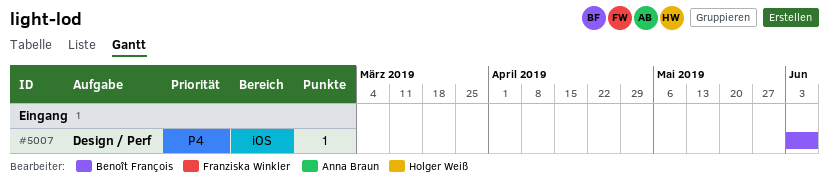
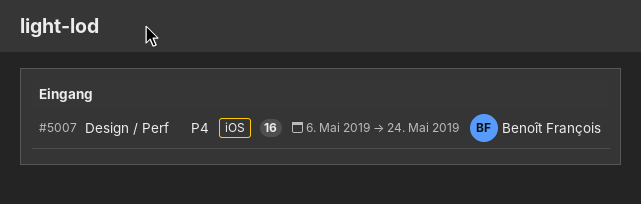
#5007, estimate: 1 -> 16
#5007, start: Jun 3 -> May 6
#5007, due: Jun 7 -> May 24

